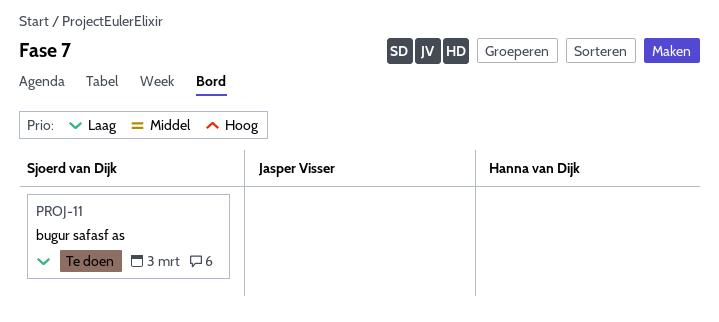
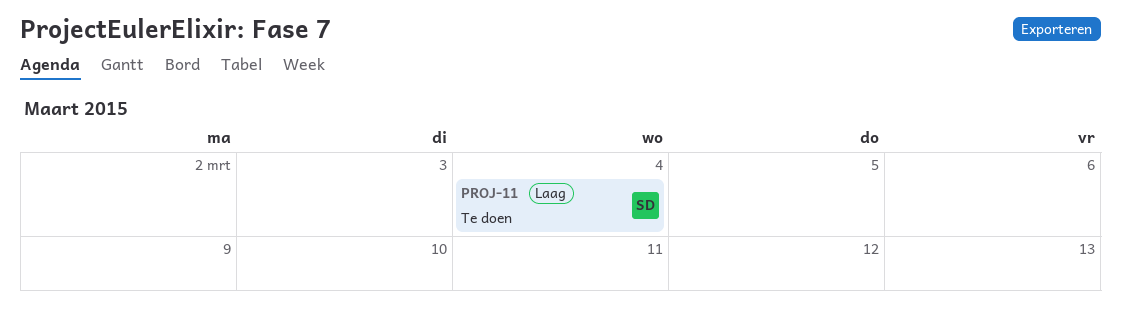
PROJ-11, due: Mar 3 -> Mar 4

